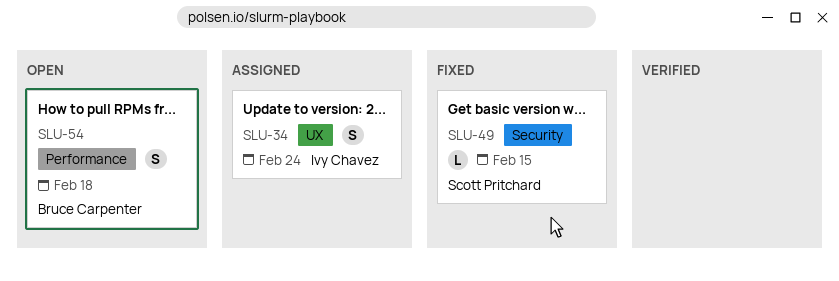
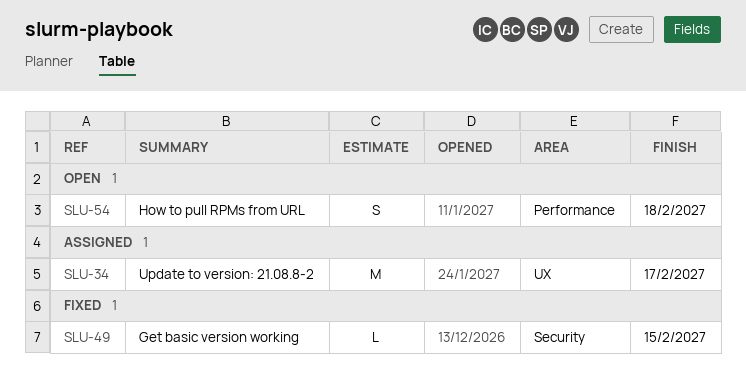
SLU-34, estimate: S -> M
SLU-34, due: Feb 24 -> Feb 17

